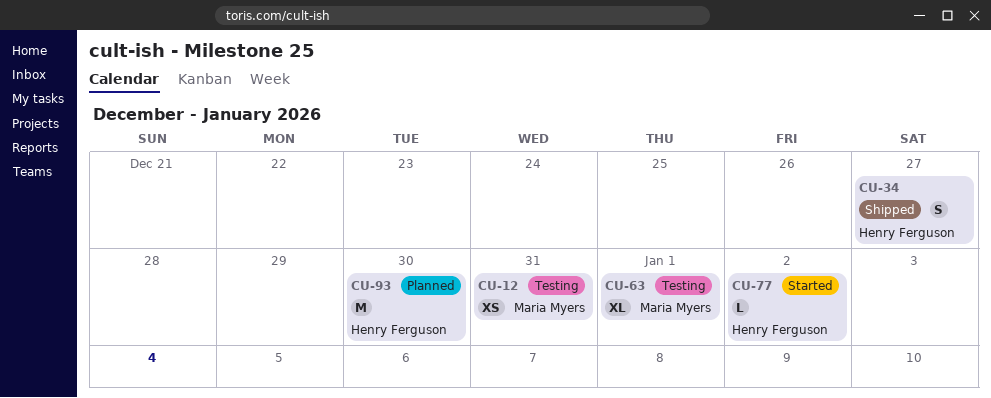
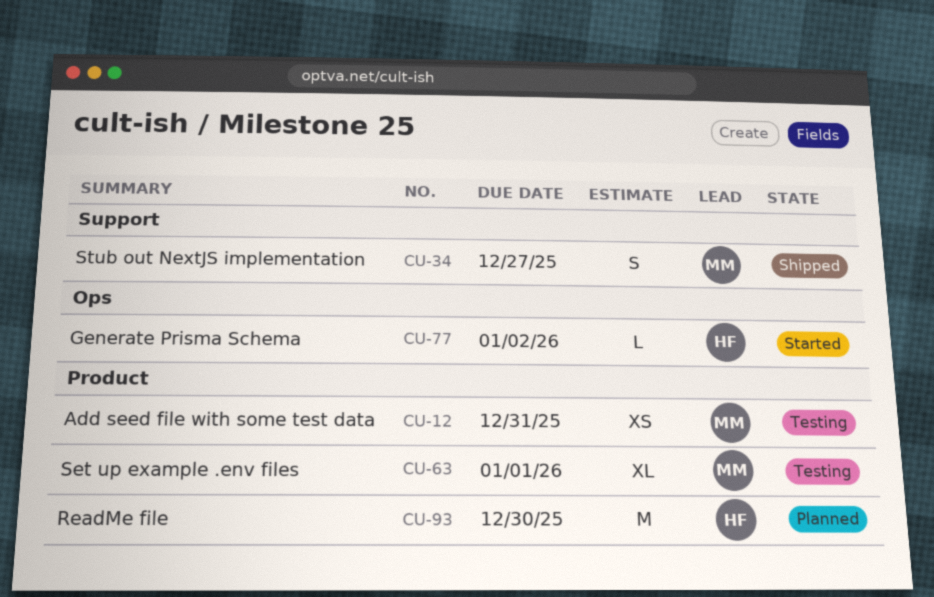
CU-34, owner: Henry Ferguson -> Maria Myers

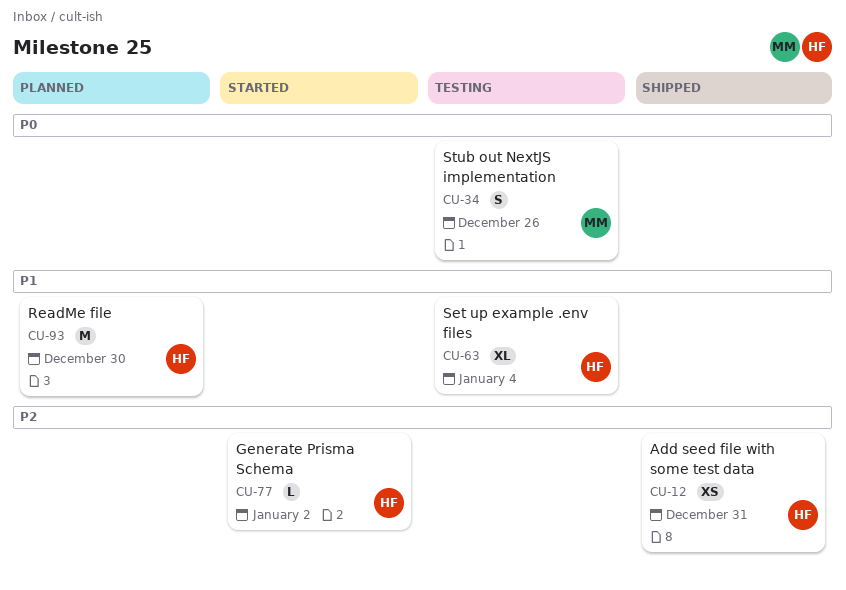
CU-12, status: Testing -> Shipped
CU-12, owner: MM -> HF
CU-34, status: Shipped -> Testing
CU-34, due: Dec 27 -> Dec 26
CU-63, owner: MM -> HF
CU-63, due: Jan 1 -> Jan 4

